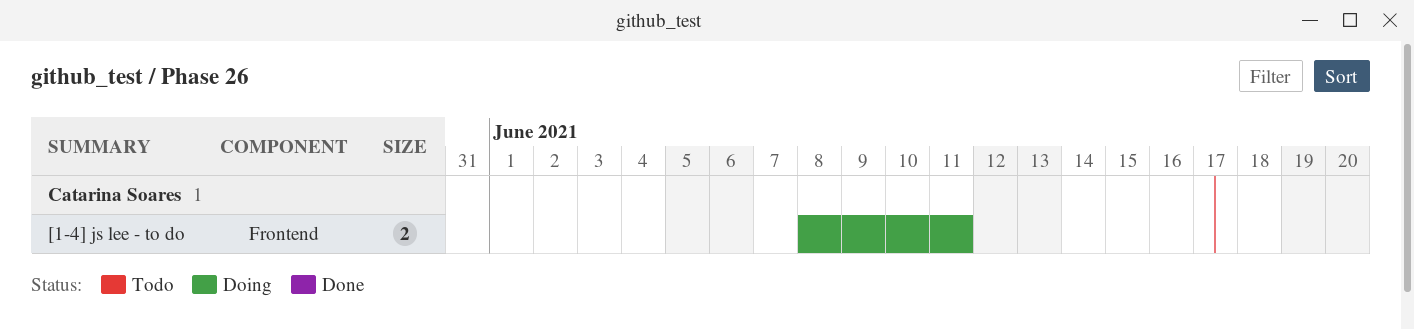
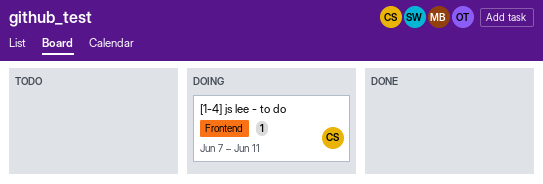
[1-4] js lee - to do, estimate: 2 -> 1
[1-4] js lee - to do, start: Jun 8 -> Jun 7

